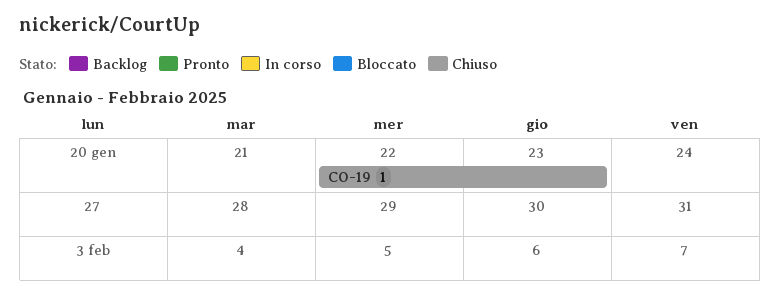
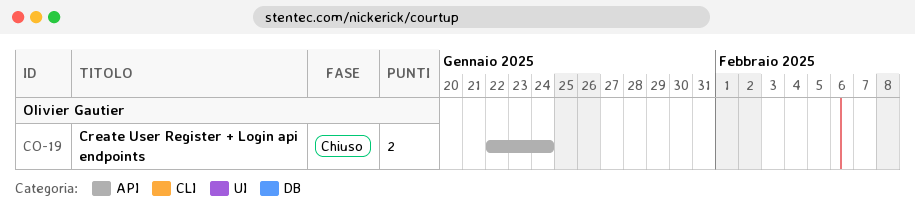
CO-19, estimate: 1 -> 2
CO-19, due: Jan 23 -> Jan 24

